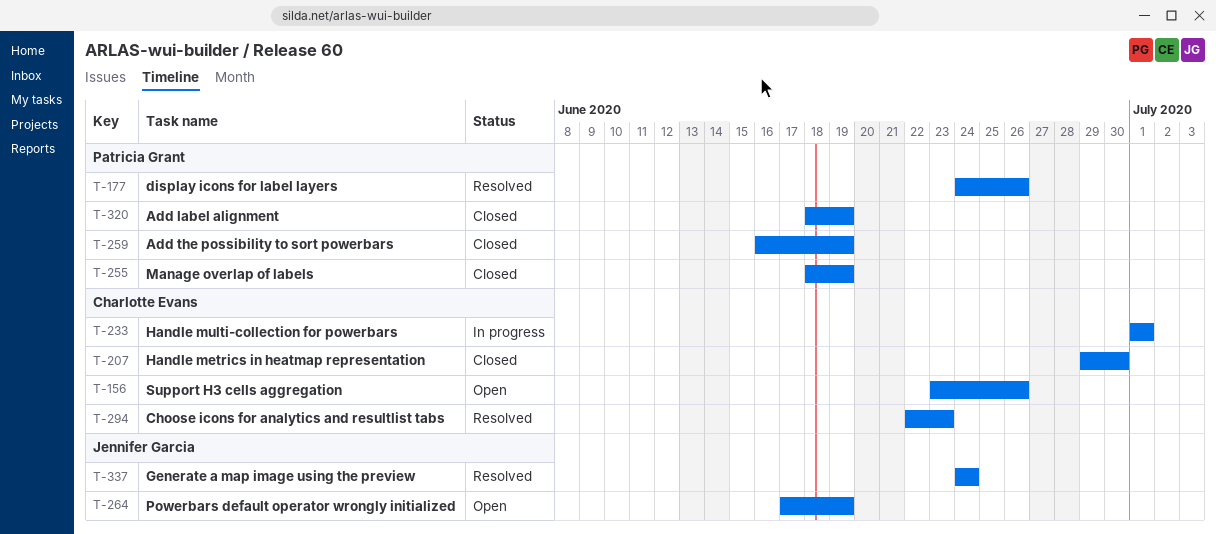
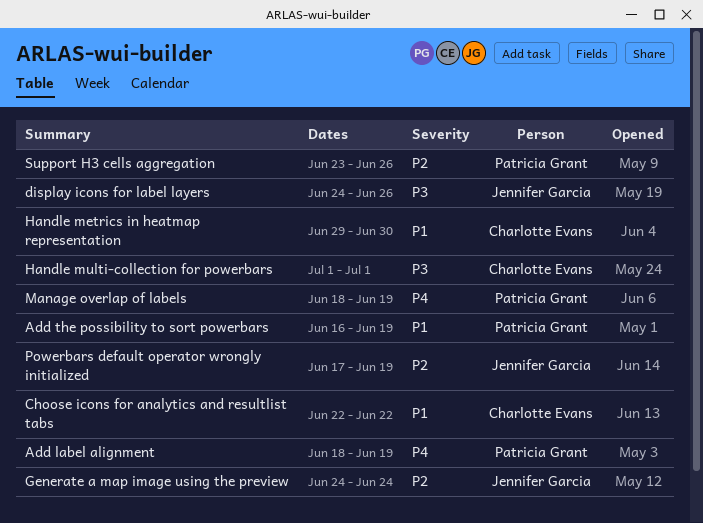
Choose icons for analytics and resultlist tabs, due: Jun 23 -> Jun 22
display icons for label layers, owner: Patricia Grant -> Jennifer Garcia
Support H3 cells aggregation, owner: Charlotte Evans -> Patricia Grant

